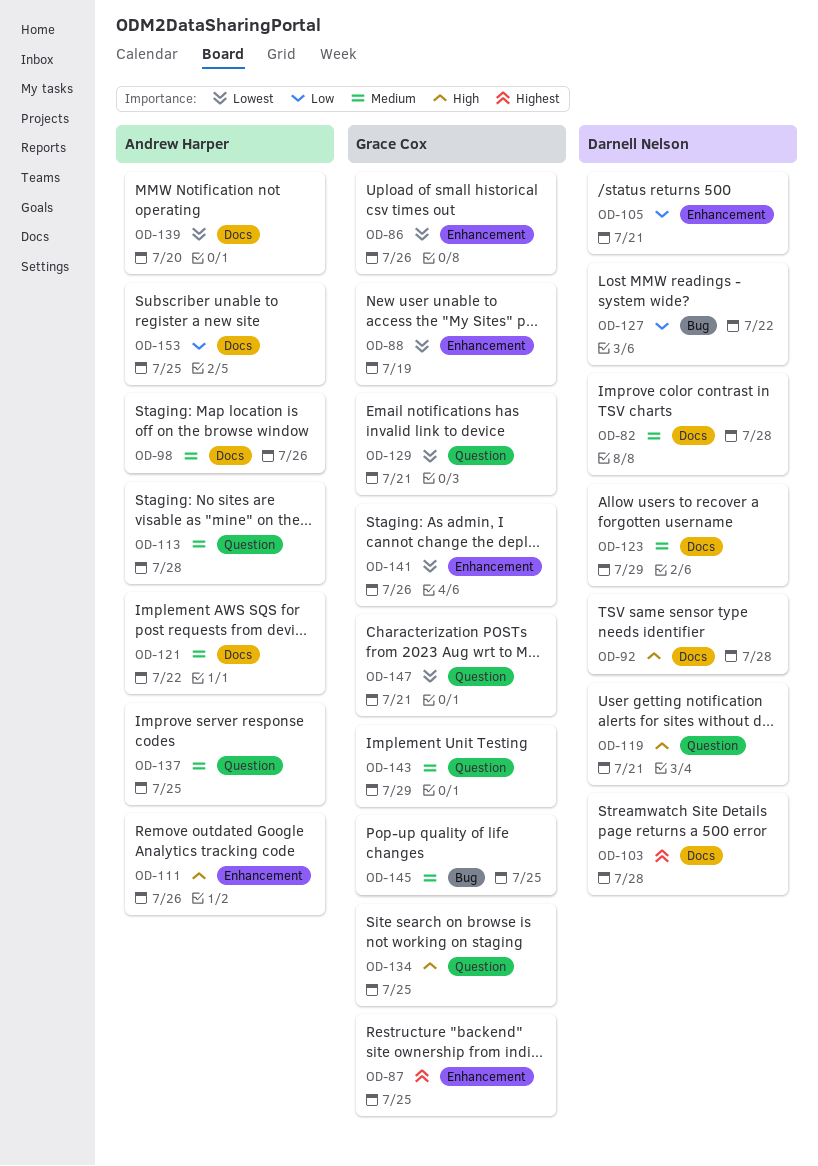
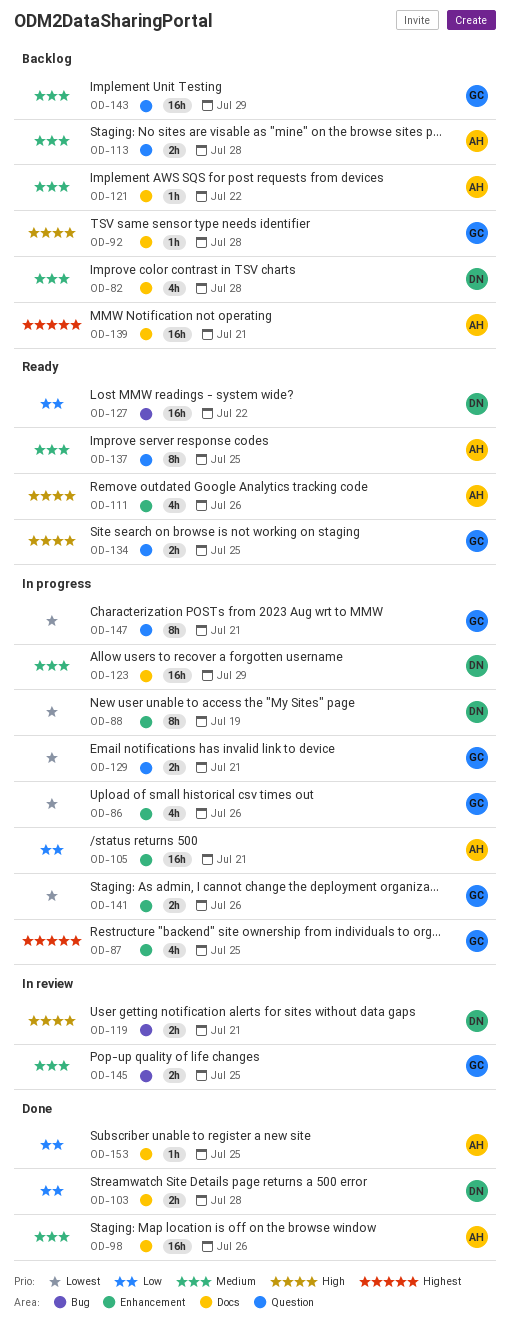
OD-88, owner: Grace Cox -> Darnell Nelson
OD-92, owner: Darnell Nelson -> Grace Cox
OD-103, priority: Highest -> Low
OD-105, owner: Darnell Nelson -> Andrew Harper
OD-119, label: Question -> Bug
OD-139, priority: Lowest -> Highest
OD-139, due: Jul 20 -> Jul 21

